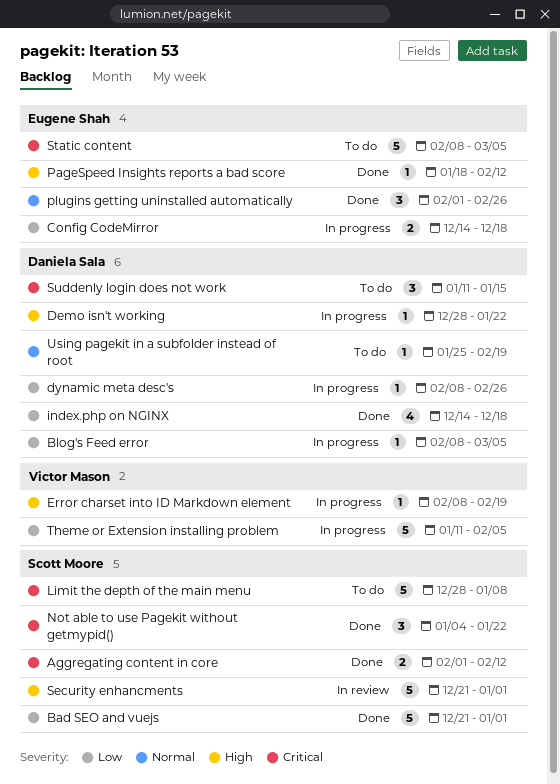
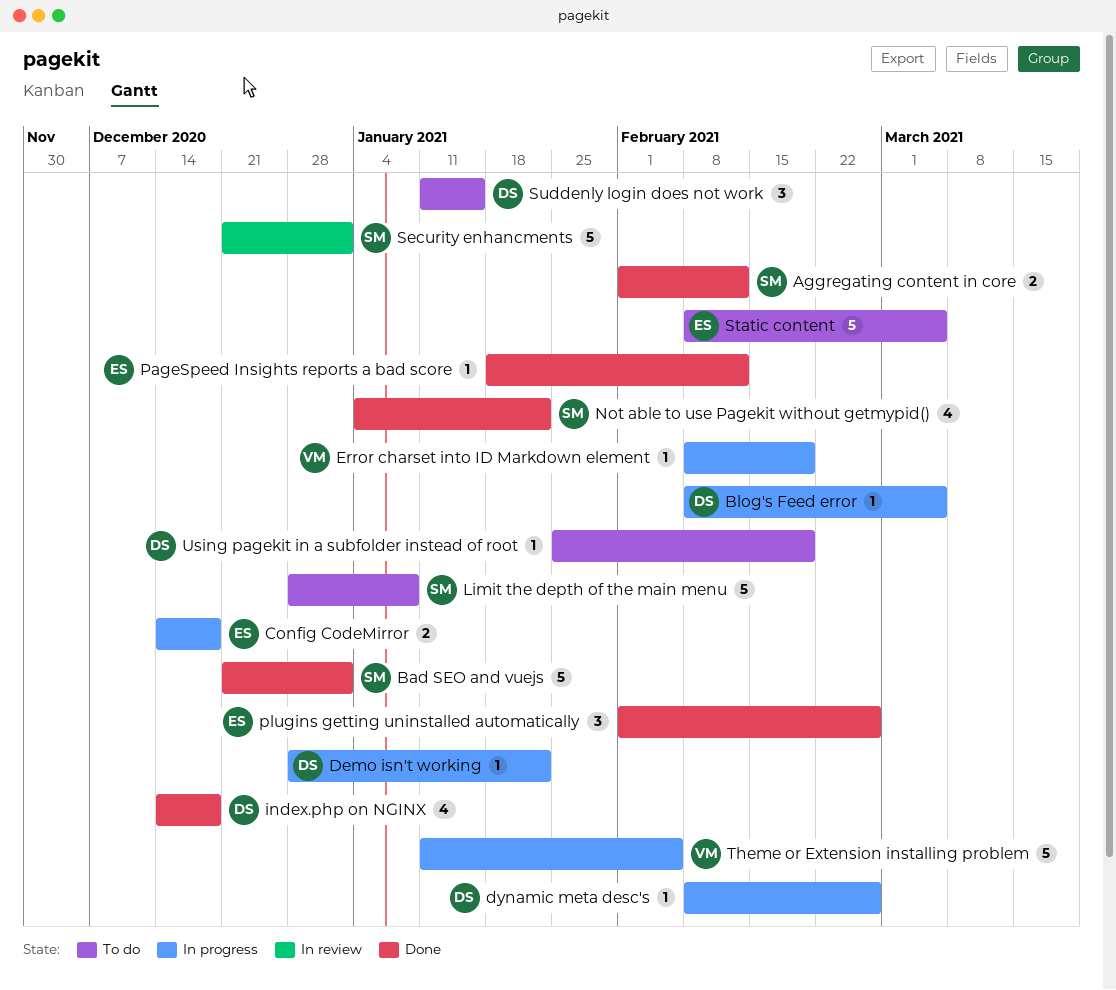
Not able to use Pagekit without getmypid(), estimate: 3 -> 4

